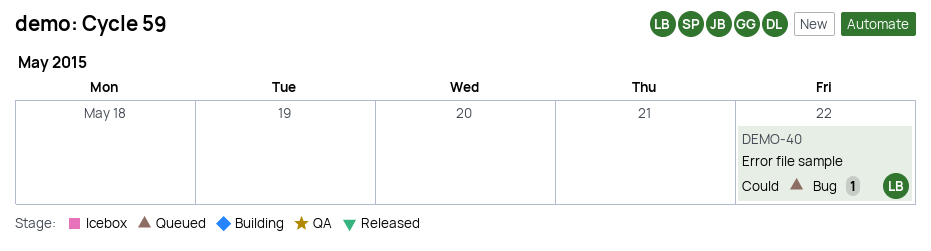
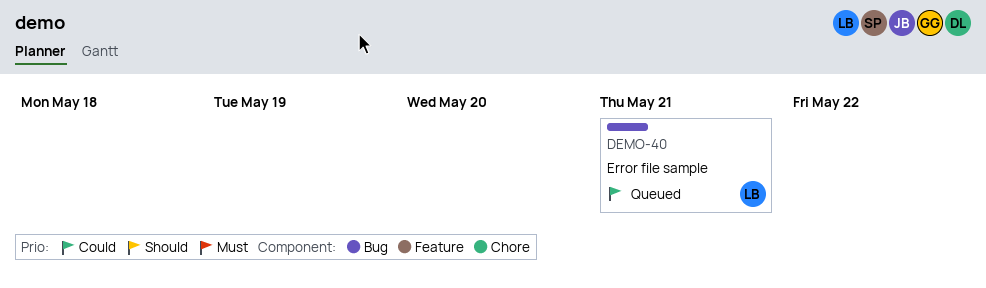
DEMO-40, due: May 22 -> May 21

